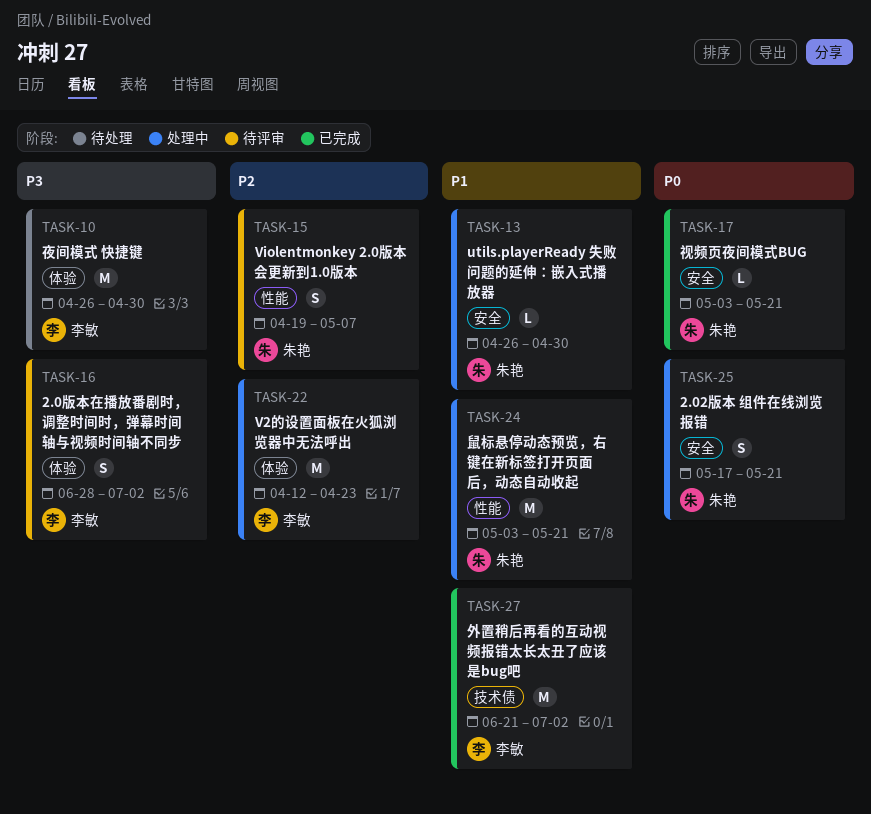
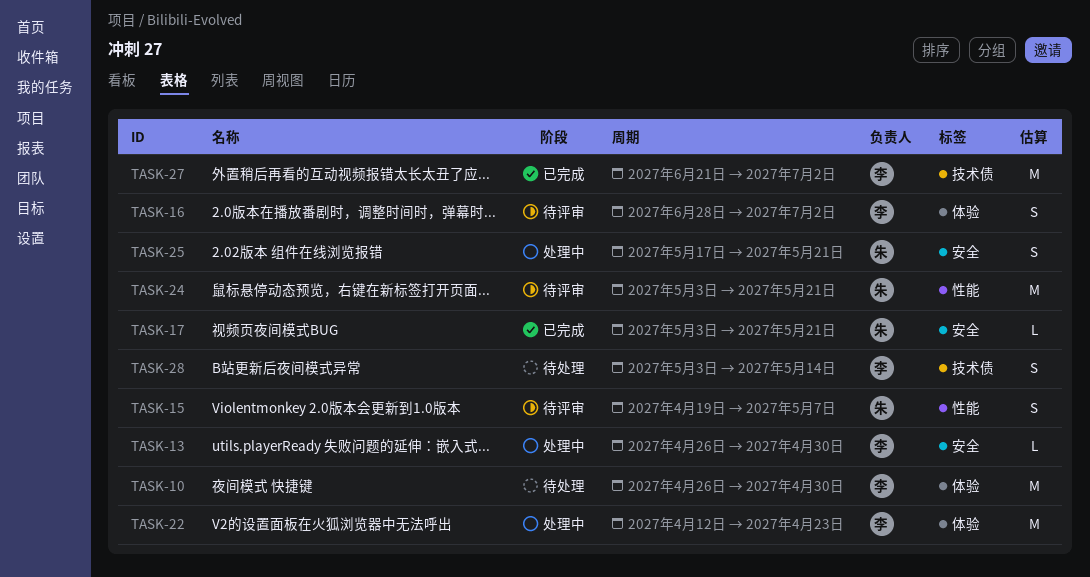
TASK-13, owner: 朱艳 -> 李敏
TASK-24, status: 处理中 -> 待评审
TASK-28: none -> present

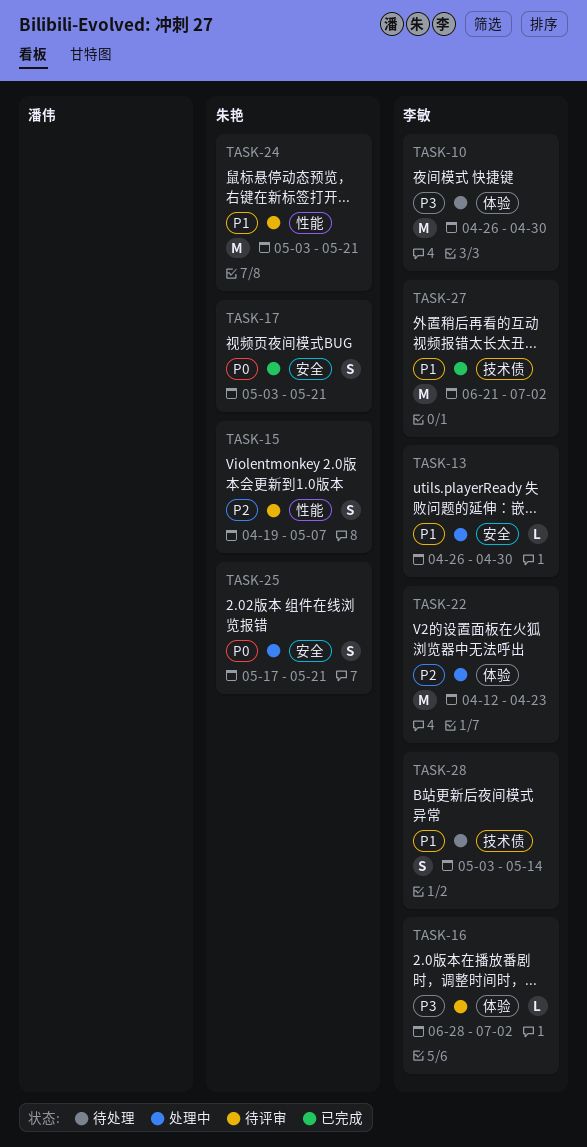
TASK-16, estimate: S -> L
TASK-17, estimate: L -> S

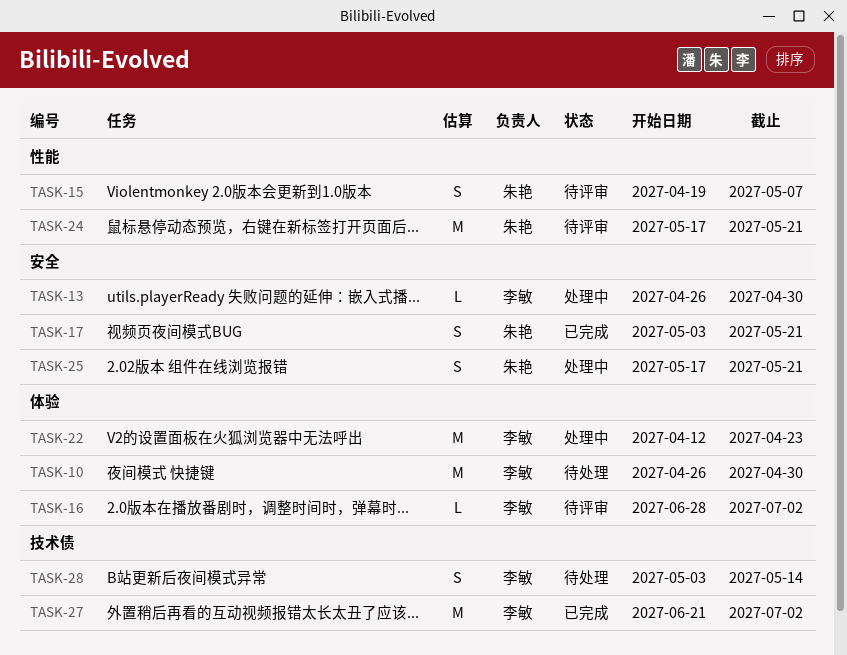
TASK-24, start: May 3 -> May 17

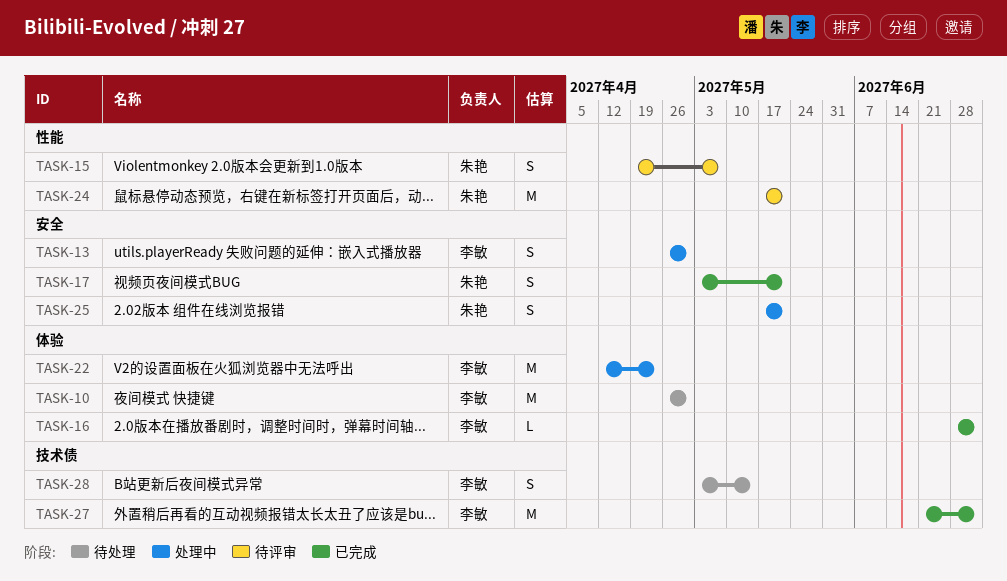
TASK-13, estimate: L -> S
TASK-16, status: 待评审 -> 已完成

